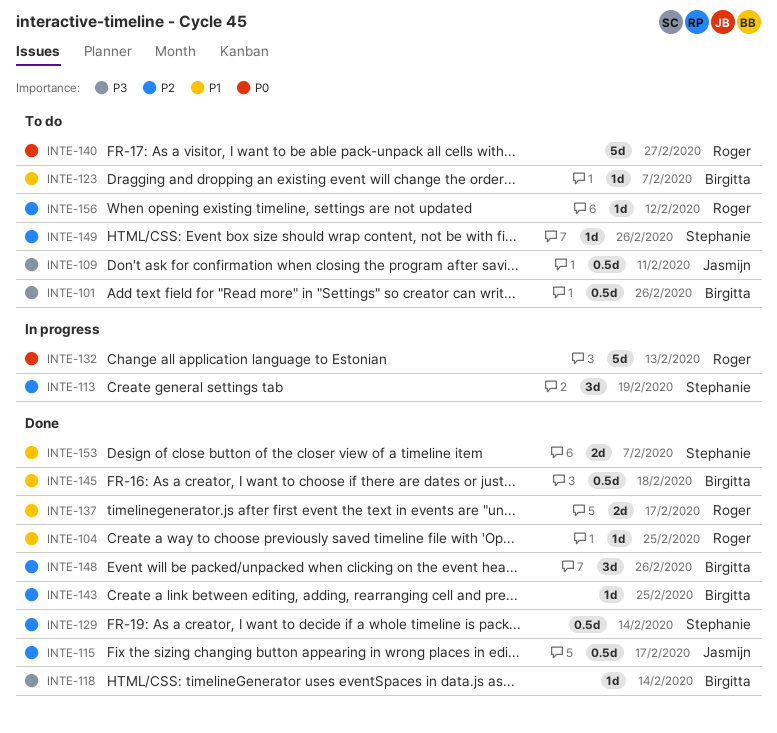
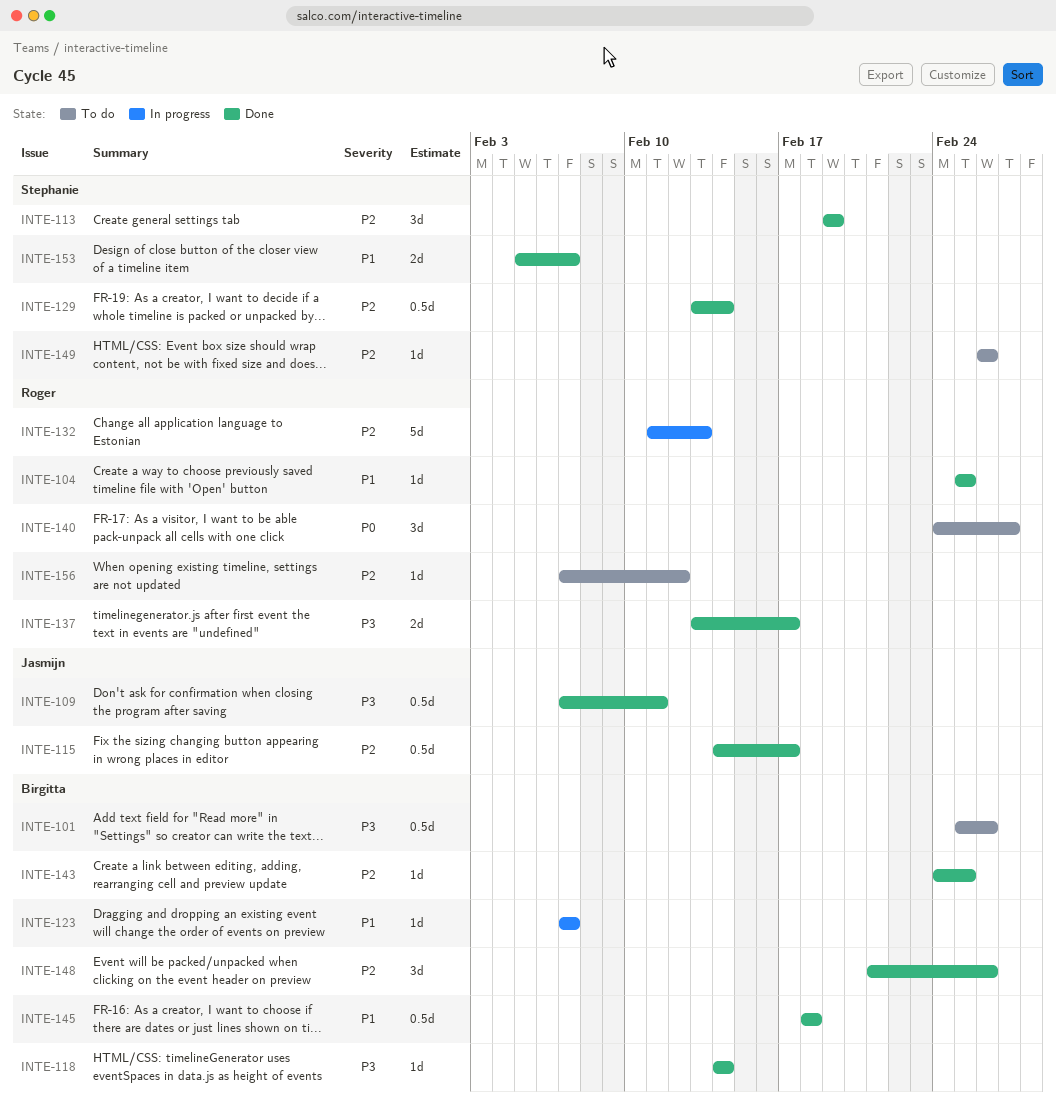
INTE-109, status: To do -> Done
INTE-113, status: In progress -> Done
INTE-123, status: To do -> In progress
INTE-132, priority: P0 -> P2
INTE-137, priority: P1 -> P3
INTE-140, estimate: 5d -> 3d

